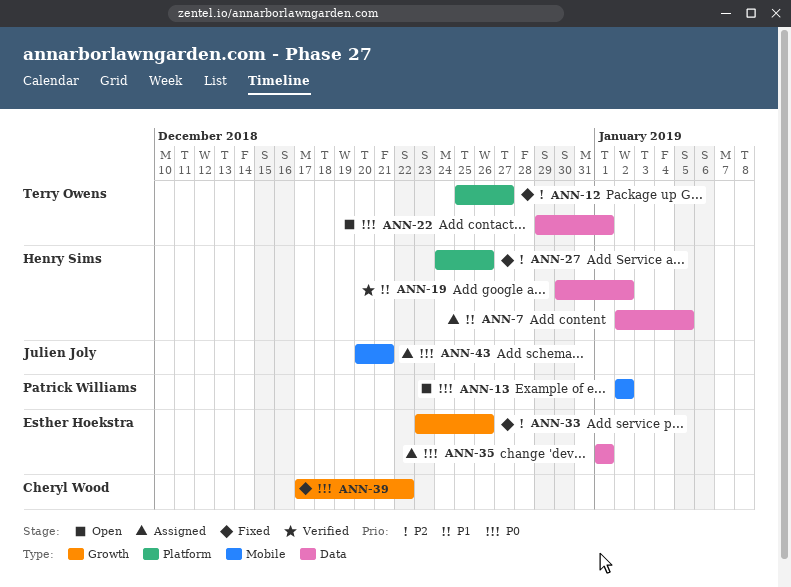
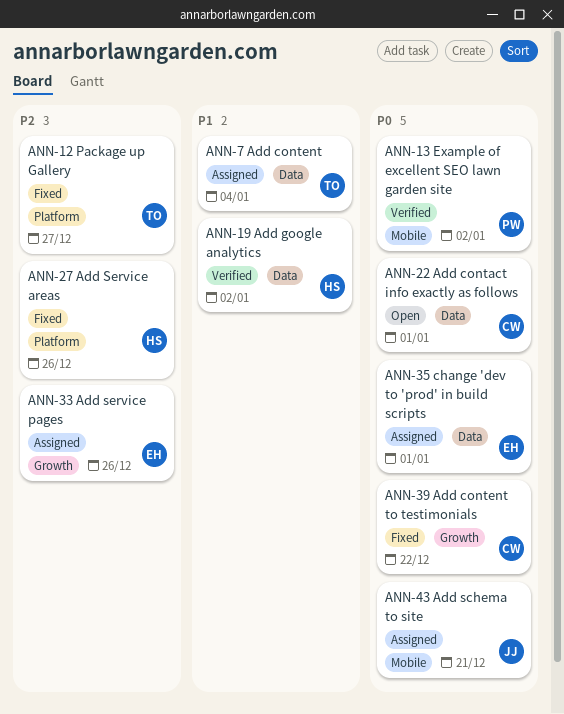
ANN-7, owner: Henry Sims -> Terry Owens
ANN-7, due: Jan 5 -> Jan 4
ANN-13, status: Open -> Verified
ANN-22, owner: Terry Owens -> Cheryl Wood
ANN-33, status: Fixed -> Assigned

